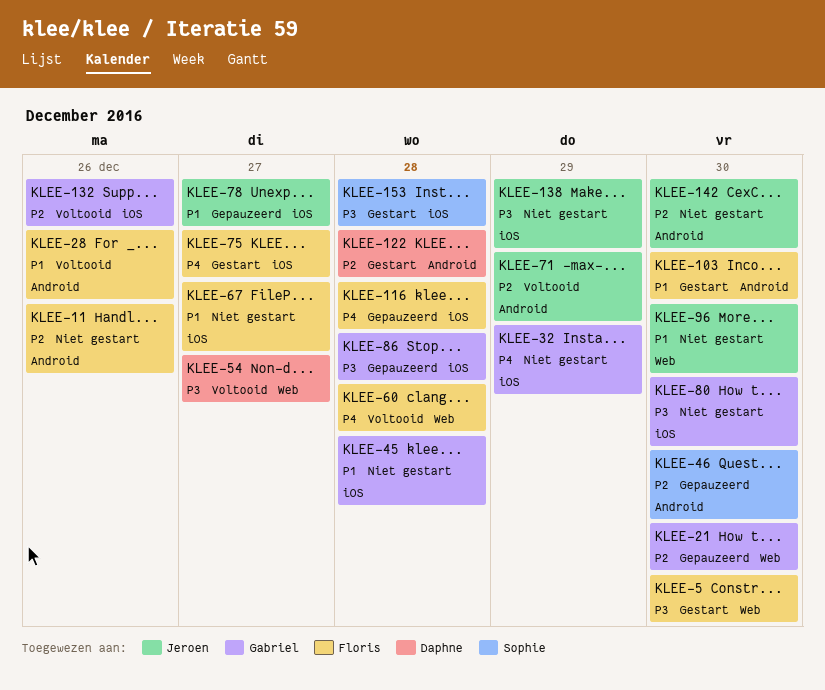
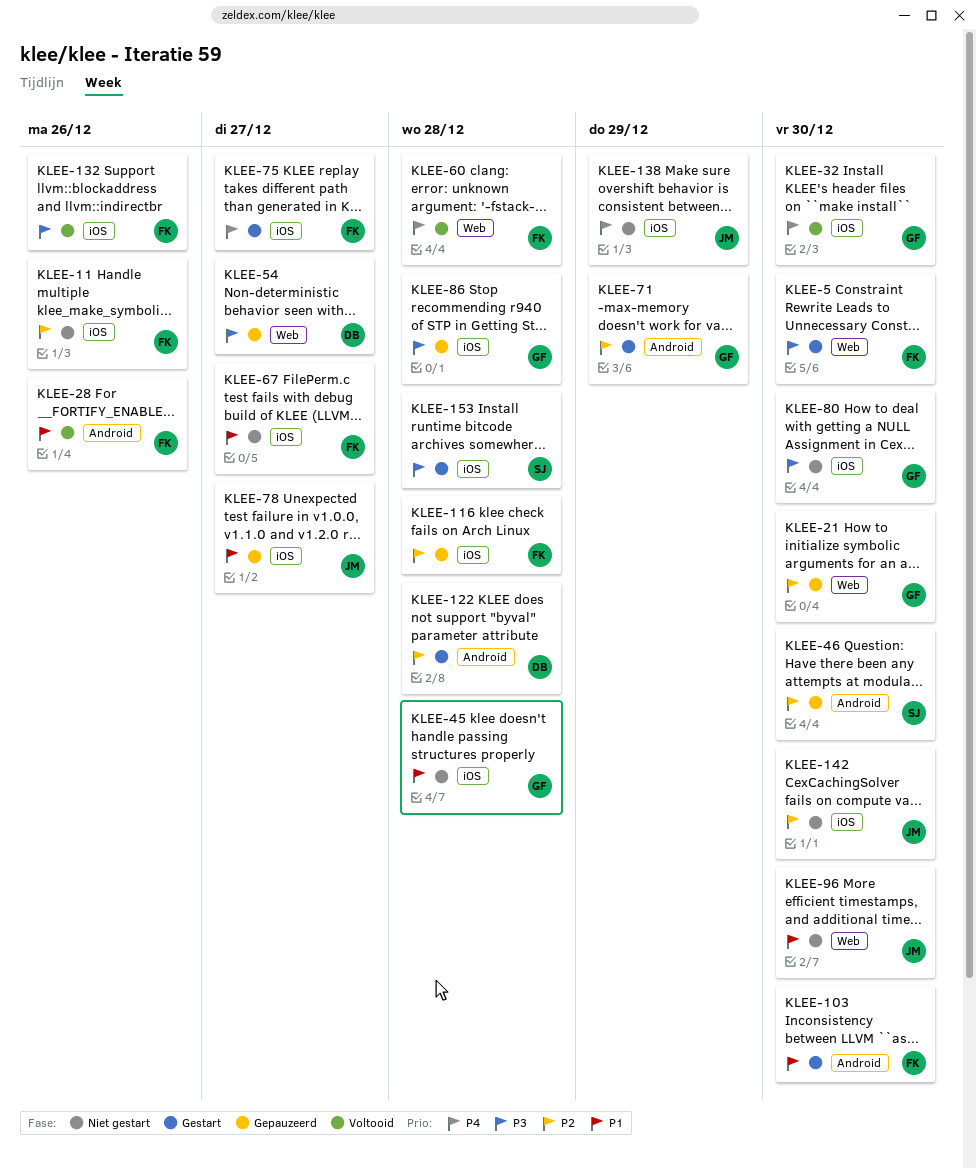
KLEE-11, label: Android -> iOS
KLEE-32, status: Niet gestart -> Voltooid
KLEE-32, due: Dec 29 -> Dec 30
KLEE-54, status: Voltooid -> Gepauzeerd
KLEE-71, status: Voltooid -> Gestart
KLEE-71, owner: Jeroen -> Gabriel
KLEE-116, priority: P4 -> P2
KLEE-132, owner: Gabriel -> Floris
KLEE-132, priority: P2 -> P3
KLEE-138, priority: P3 -> P4
KLEE-142, label: Android -> iOS

